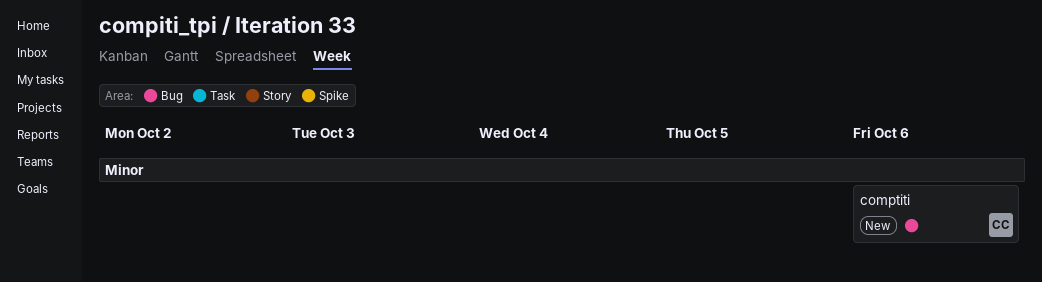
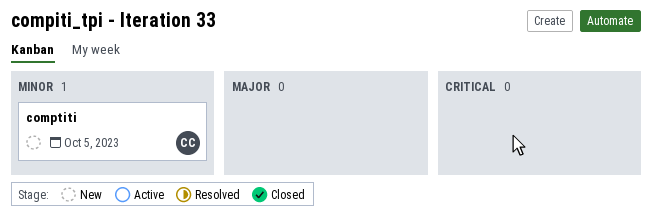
comptiti, due: Oct 6 -> Oct 5

